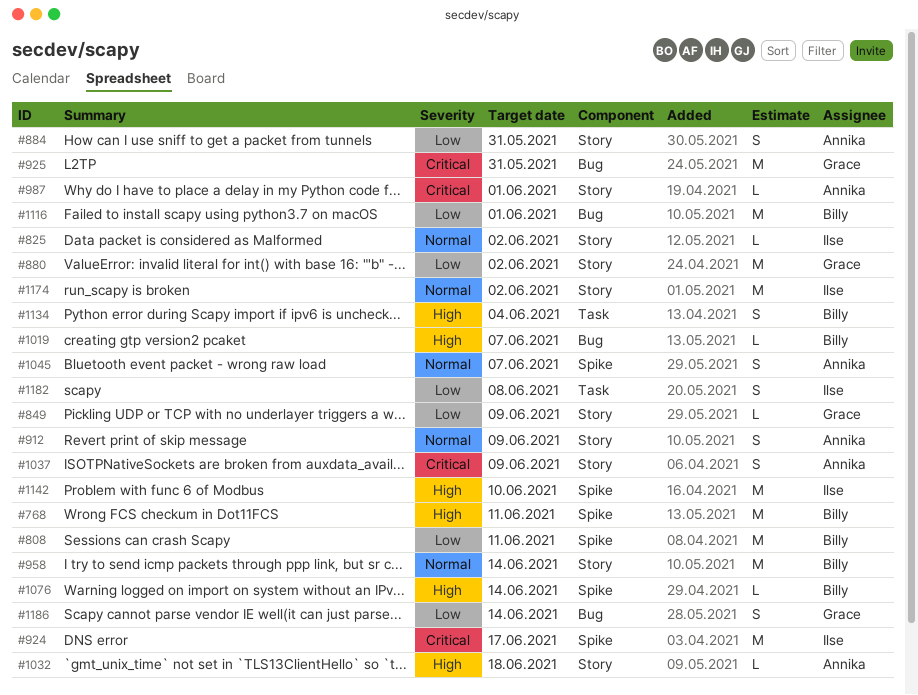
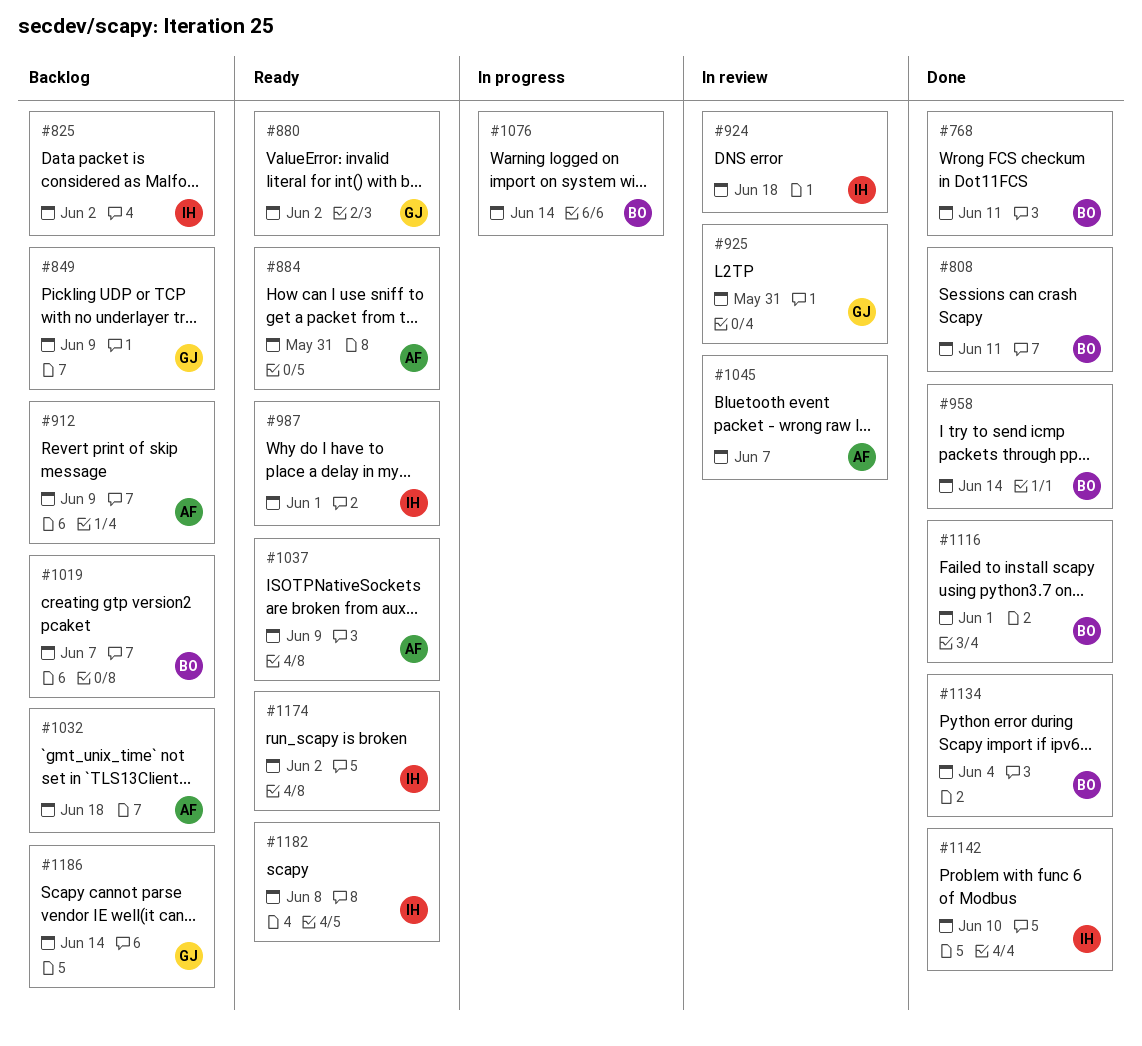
#924, due: Jun 17 -> Jun 18
#987, owner: Annika -> Ilse

